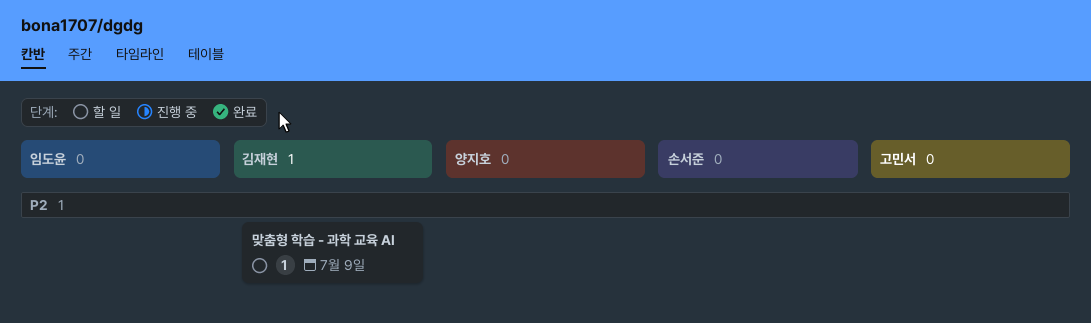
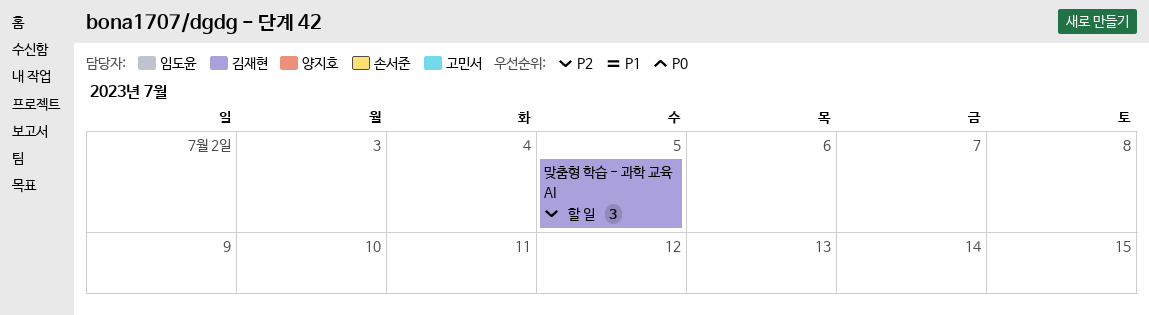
맞춤형 학습 - 과학 교육 AI, estimate: 1 -> 3
맞춤형 학습 - 과학 교육 AI, due: Jul 9 -> Jul 5

